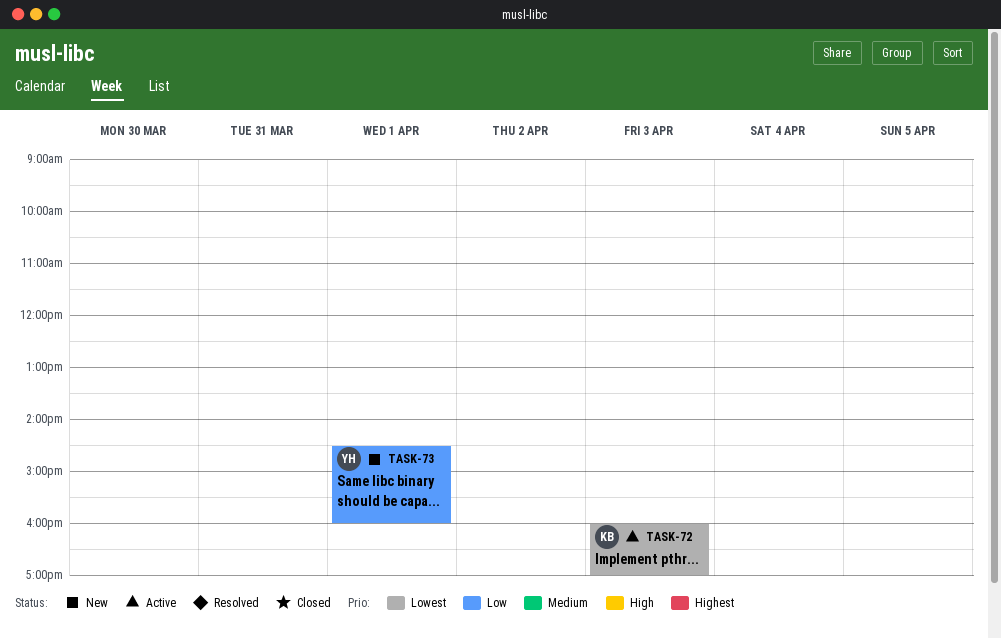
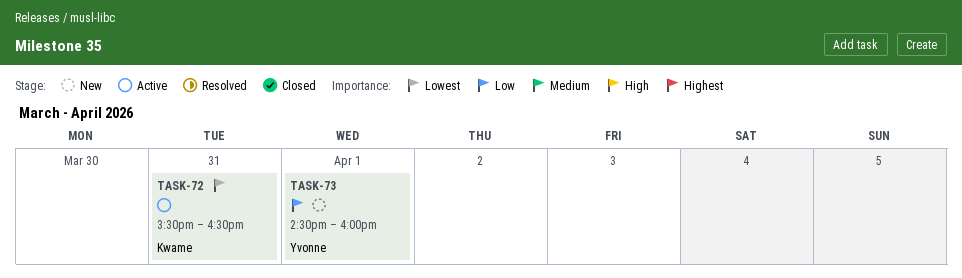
TASK-72, day: Apr 3 -> Mar 31
TASK-72, begins: 16:00 -> 15:30
TASK-72, ends: 17:00 -> 16:30

